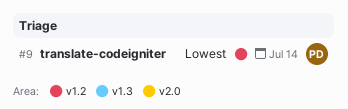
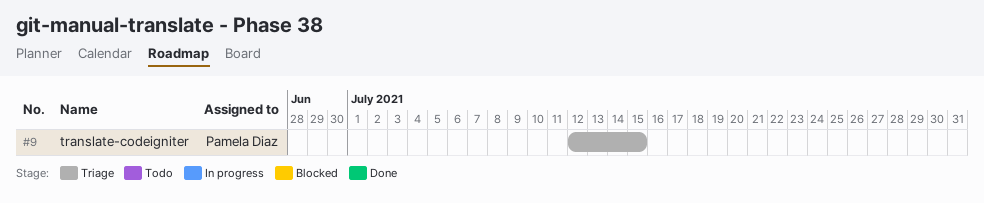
#9, due: Jul 14 -> Jul 15

